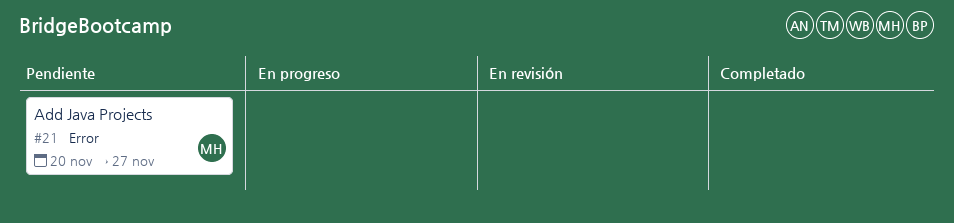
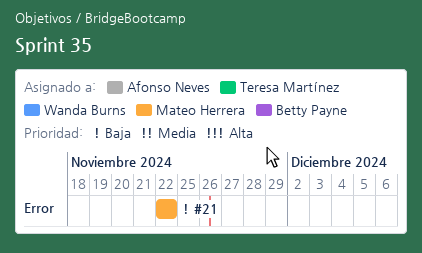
#21, start: Nov 20 -> Nov 22
#21, due: Nov 27 -> Nov 22

